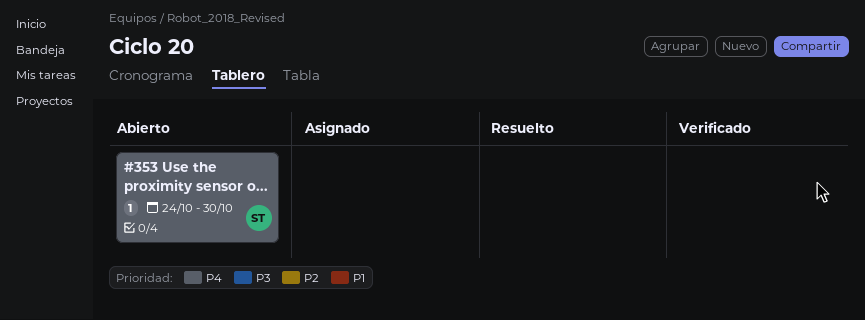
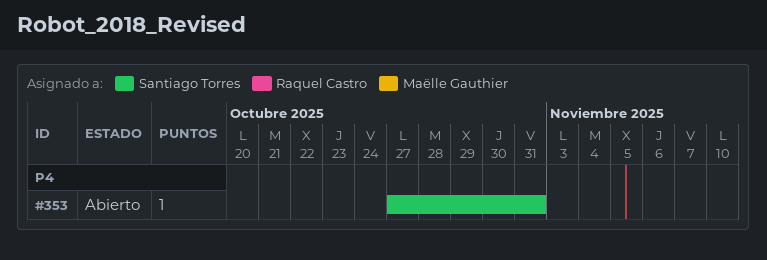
#353, start: Oct 24 -> Oct 27
#353, due: Oct 30 -> Oct 31

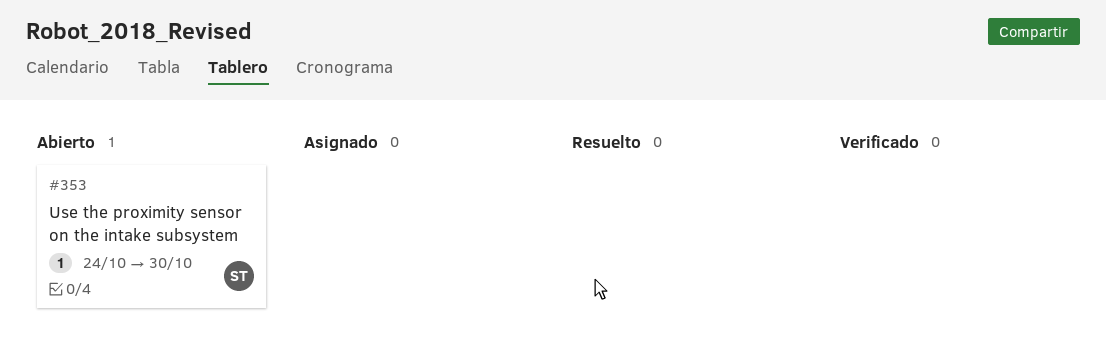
#353, start: Oct 27 -> Oct 24
#353, due: Oct 31 -> Oct 30

